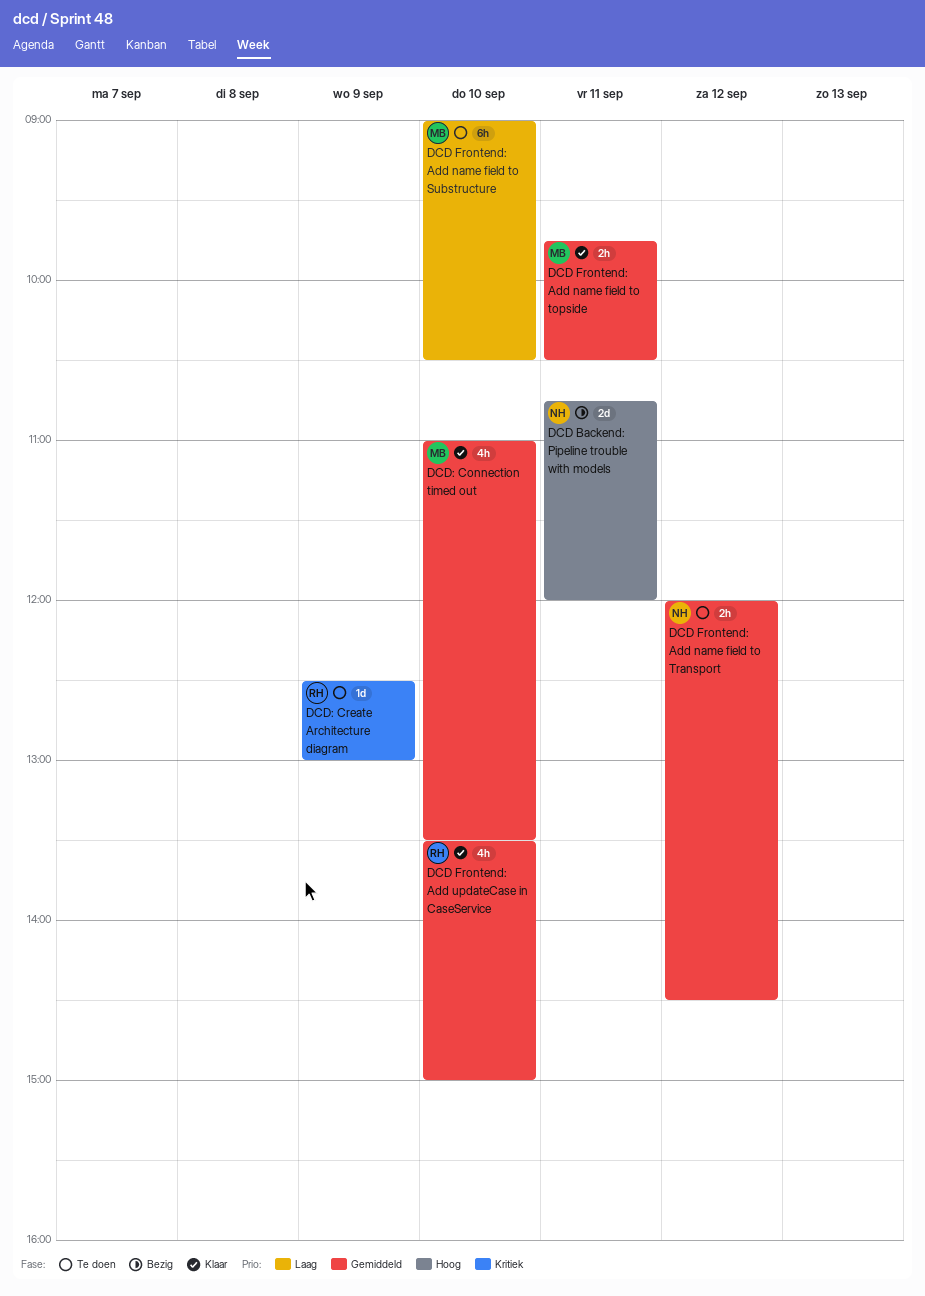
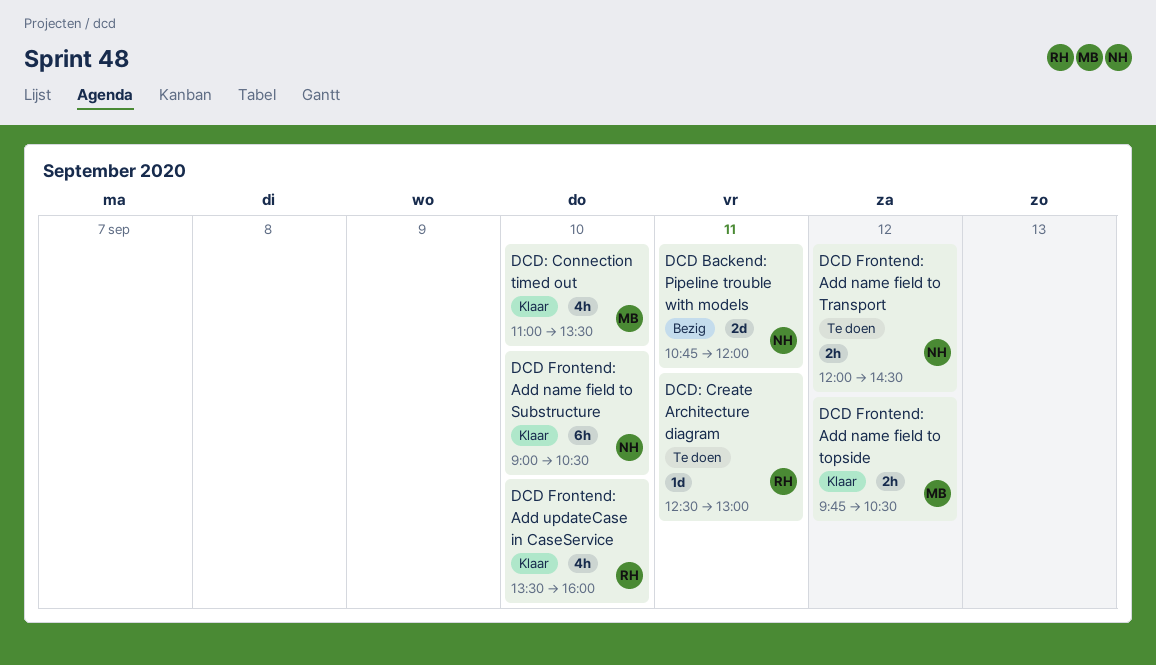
DCD Frontend: Add name field to Substructure, status: Te doen -> Klaar
DCD Frontend: Add name field to Substructure, owner: MB -> NH
DCD Frontend: Add name field to topside, day: Sep 11 -> Sep 12
DCD Frontend: Add updateCase in CaseService, ends: 15:00 -> 16:00
DCD: Create Architecture diagram, day: Sep 9 -> Sep 11

